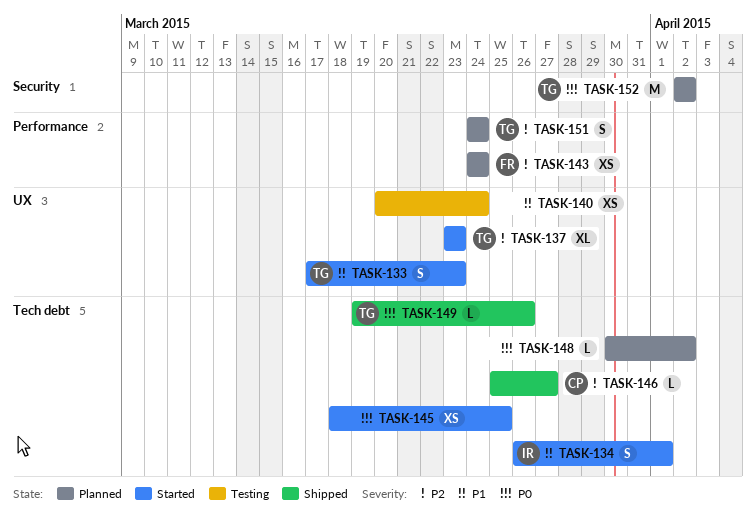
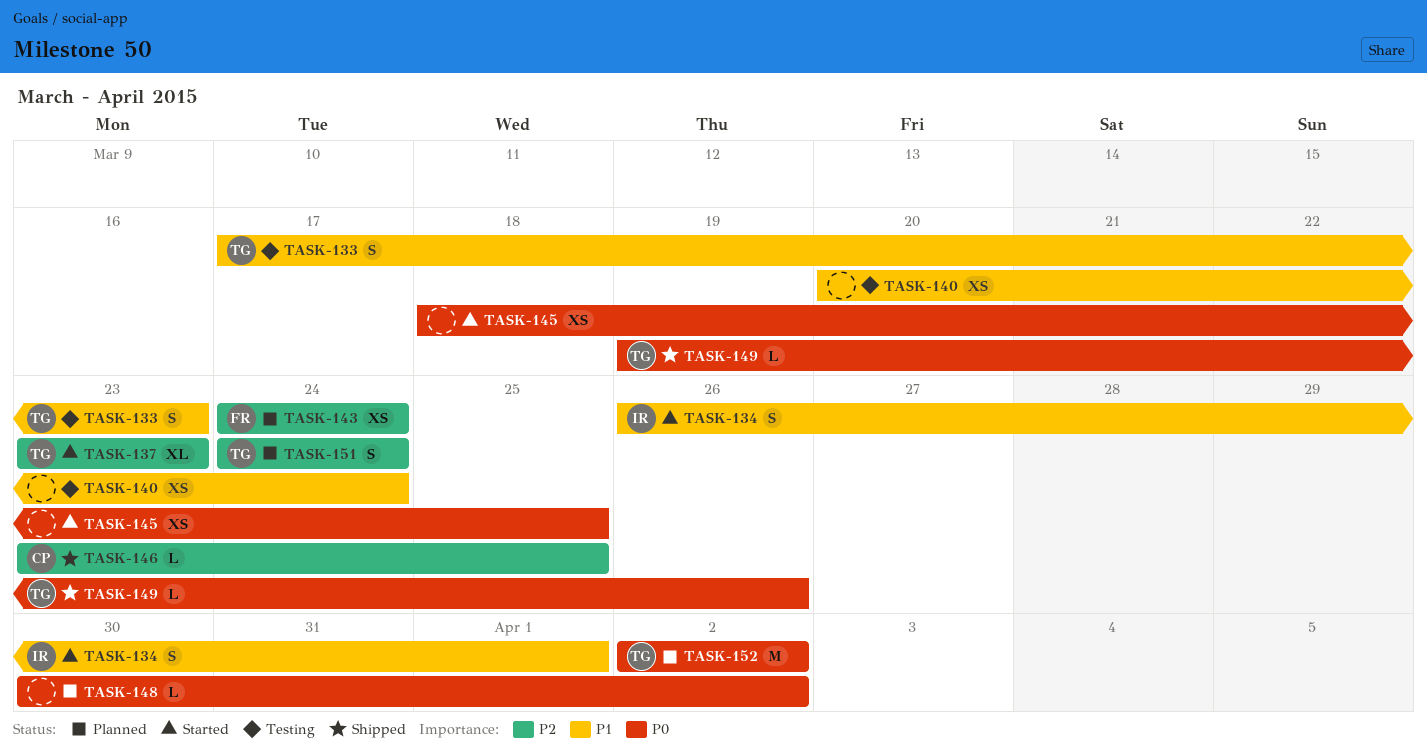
TASK-133, status: Started -> Testing
TASK-146, start: Mar 25 -> Mar 23
TASK-146, due: Mar 27 -> Mar 25

